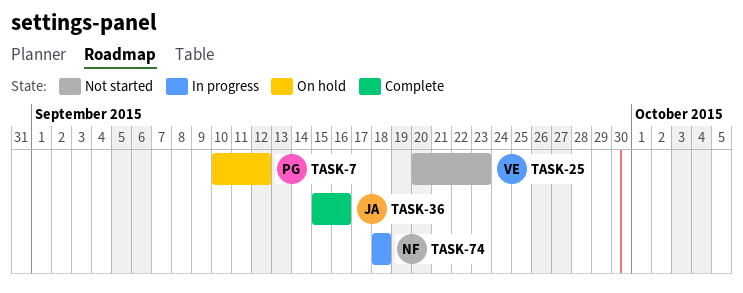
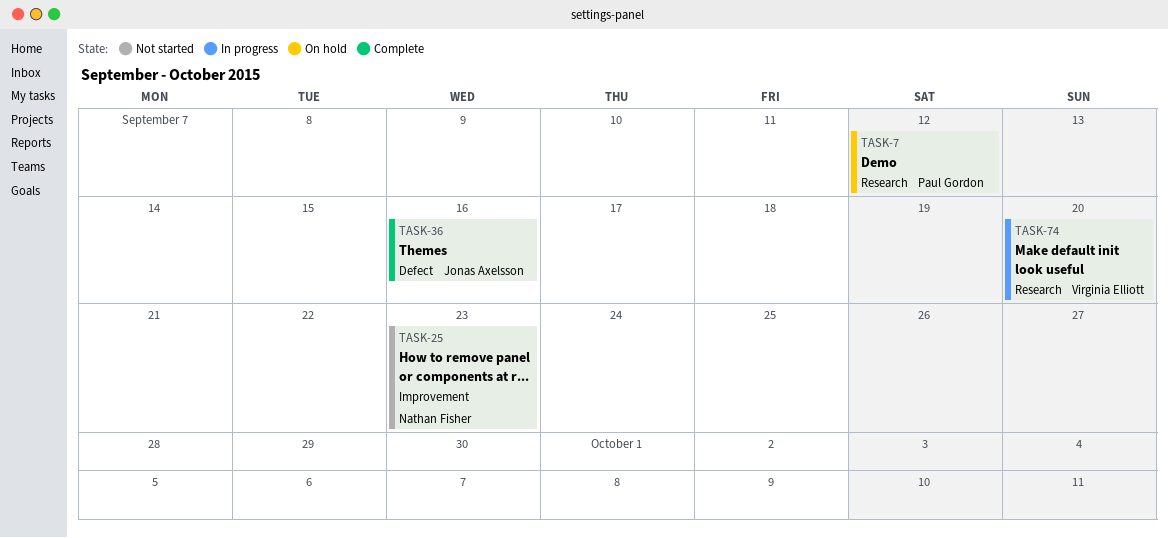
TASK-25, owner: Virginia Elliott -> Nathan Fisher
TASK-74, owner: Nathan Fisher -> Virginia Elliott
TASK-74, due: Sep 18 -> Sep 20

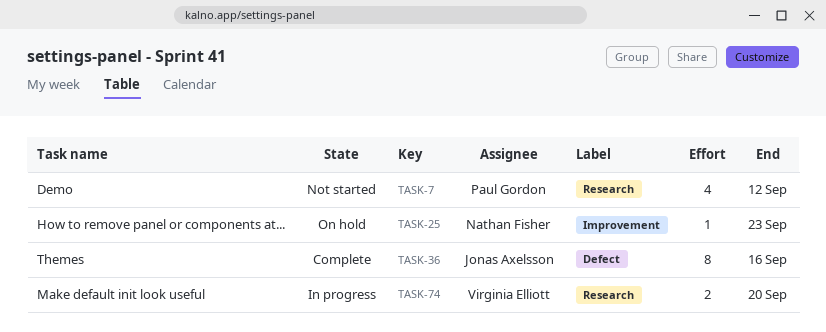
TASK-7, status: On hold -> Not started
TASK-25, status: Not started -> On hold

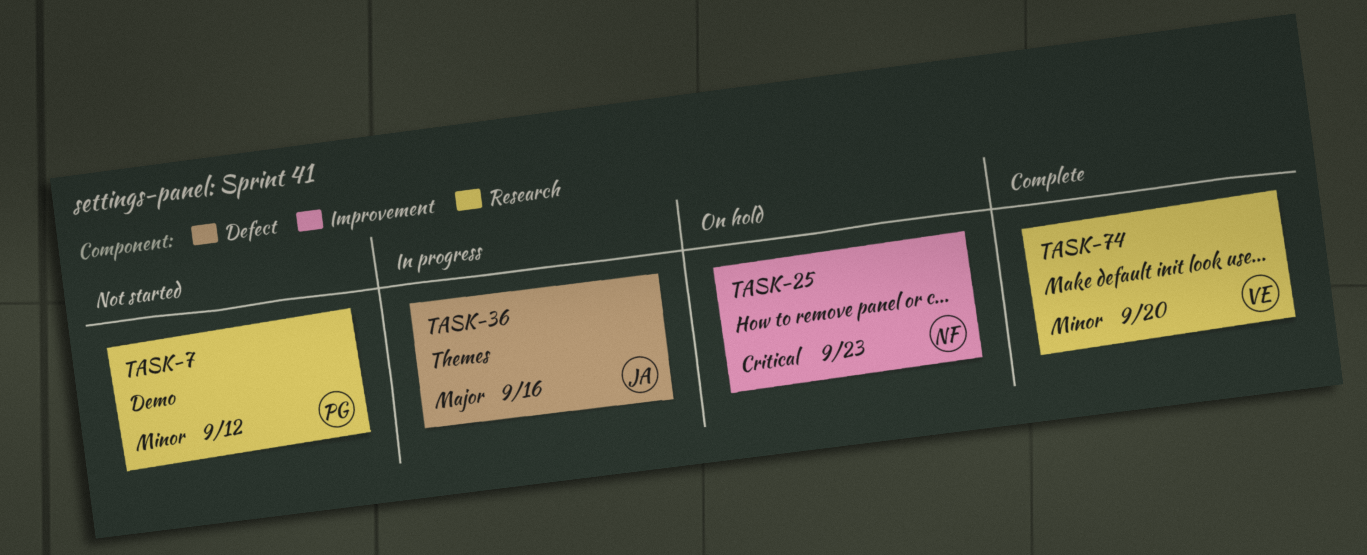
TASK-36, status: Complete -> In progress
TASK-74, status: In progress -> Complete

